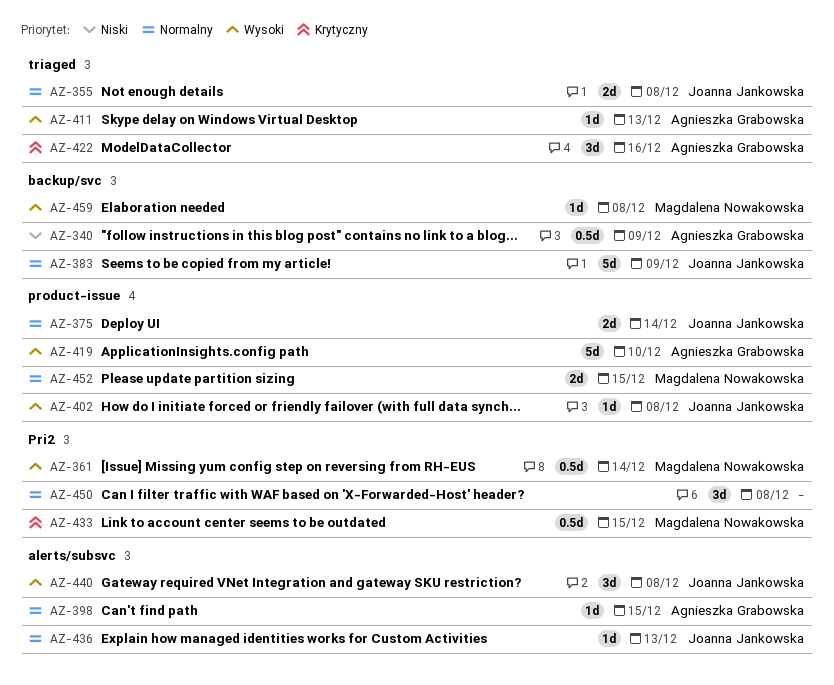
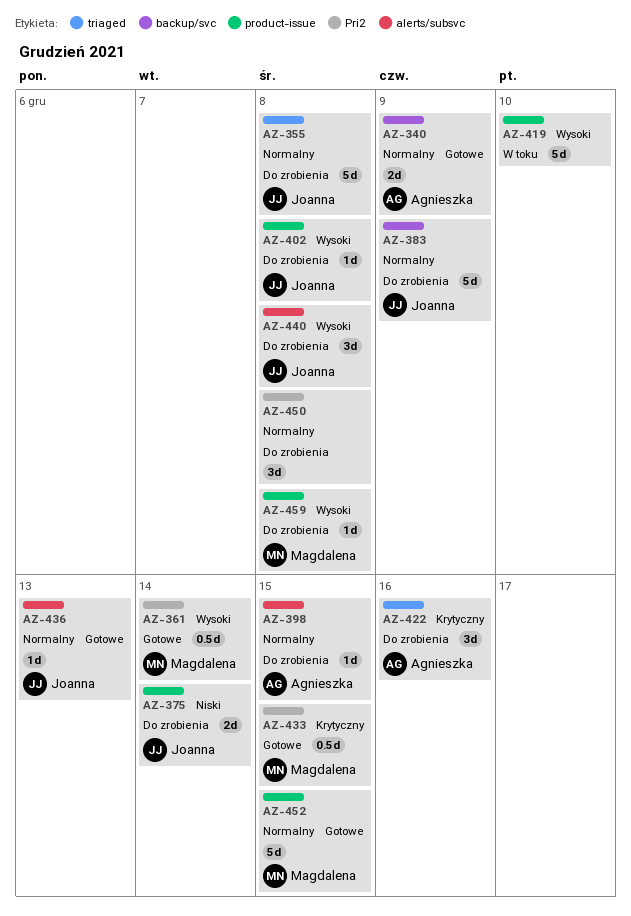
AZ-340, priority: Niski -> Normalny
AZ-340, estimate: 0.5d -> 2d
AZ-355, estimate: 2d -> 5d
AZ-375, priority: Normalny -> Niski
AZ-411: present -> none
AZ-419, owner: Agnieszka Grabowska -> none
AZ-452, estimate: 2d -> 5d
AZ-459, label: backup/svc -> product-issue

